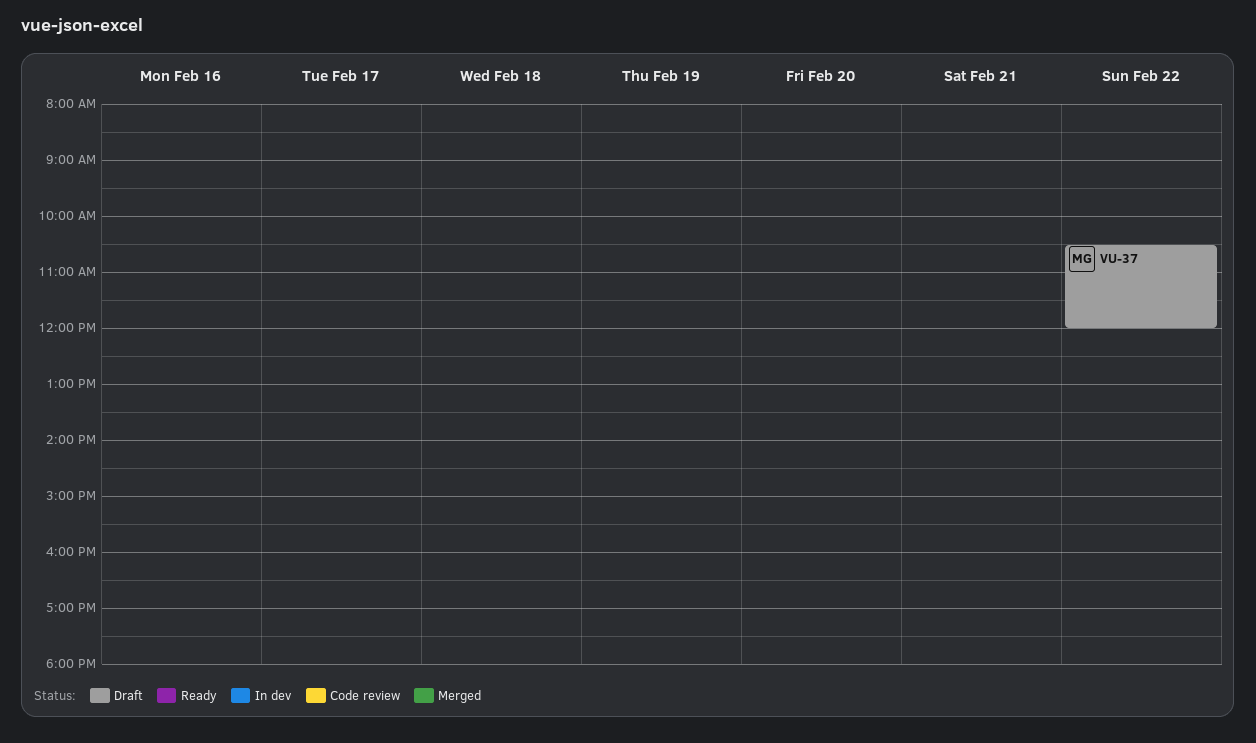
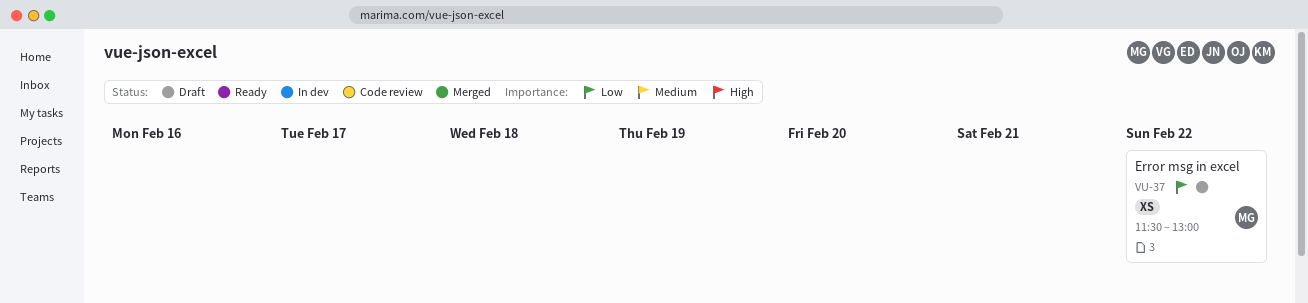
VU-37, begins: 10:30 -> 11:30
VU-37, ends: 12:00 -> 13:00

